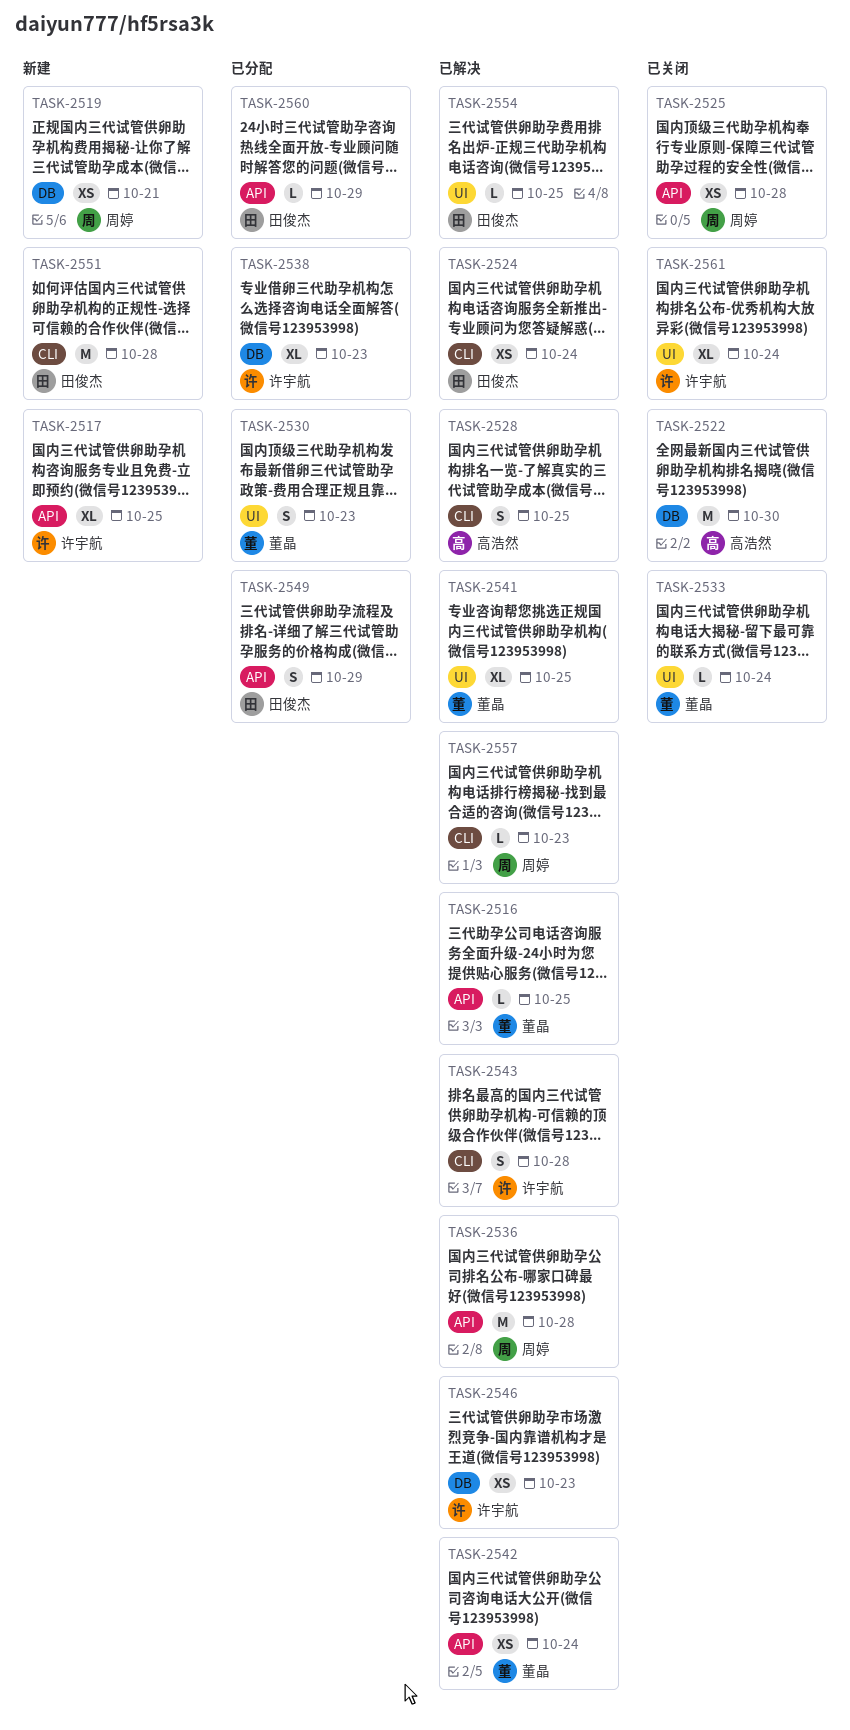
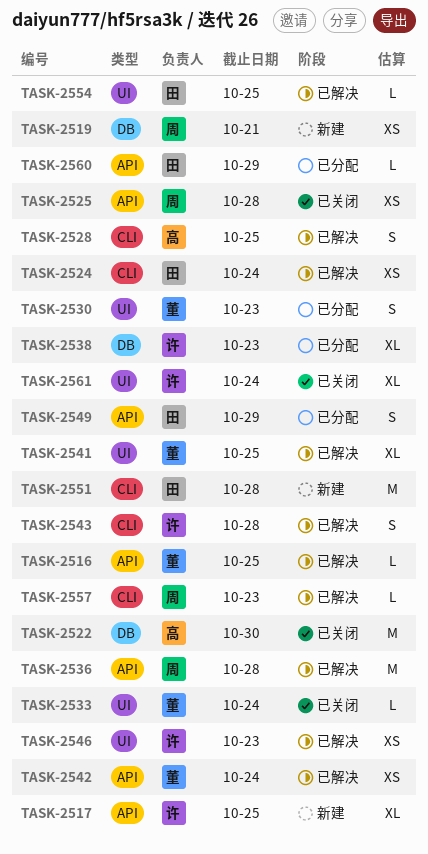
TASK-2546, label: DB -> UI

